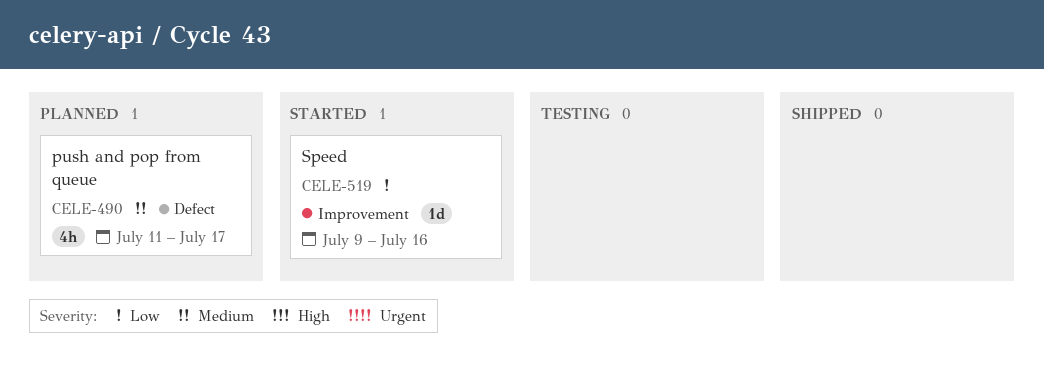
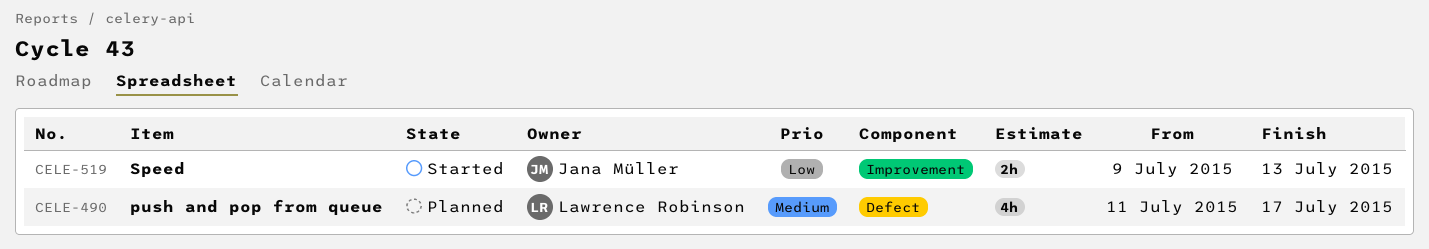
CELE-519, estimate: 1d -> 2h
CELE-519, due: Jul 16 -> Jul 13

